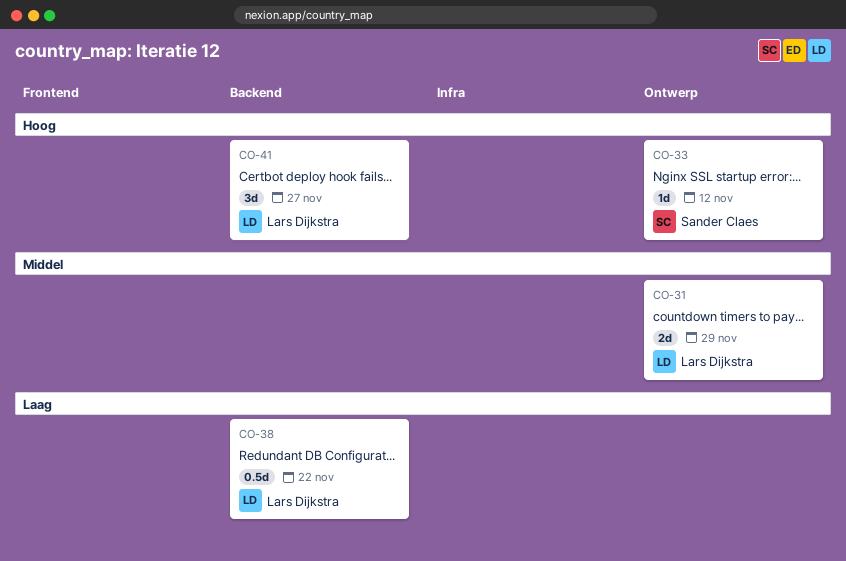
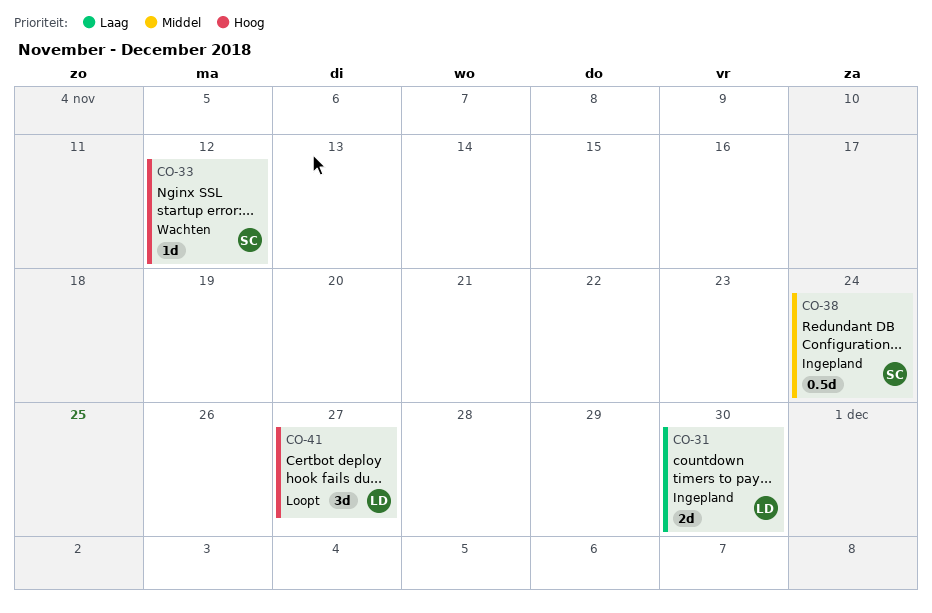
CO-31, priority: Middel -> Laag
CO-31, due: Nov 29 -> Nov 30
CO-38, owner: Lars Dijkstra -> Sander Claes
CO-38, priority: Laag -> Middel
CO-38, due: Nov 22 -> Nov 24

